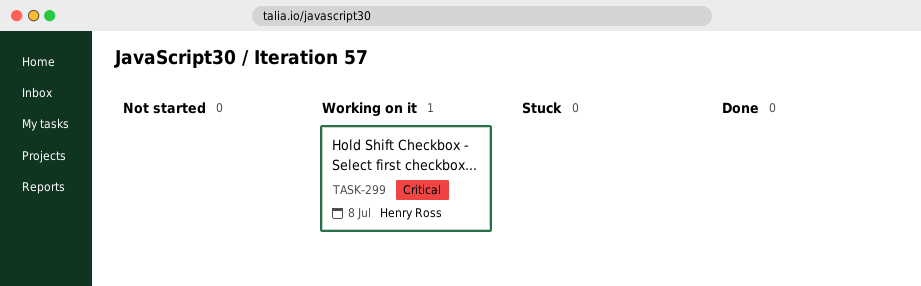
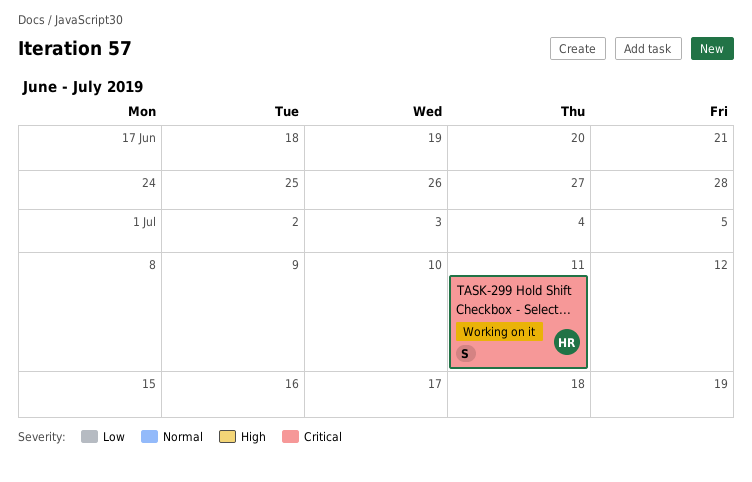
TASK-299, due: Jul 8 -> Jul 11

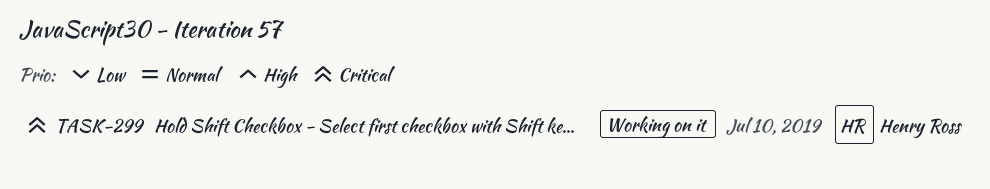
TASK-299, due: Jul 11 -> Jul 10

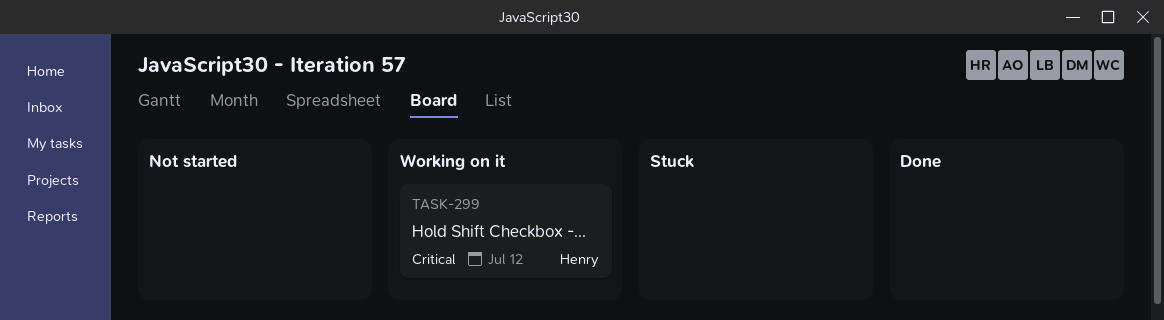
TASK-299, due: Jul 10 -> Jul 12

